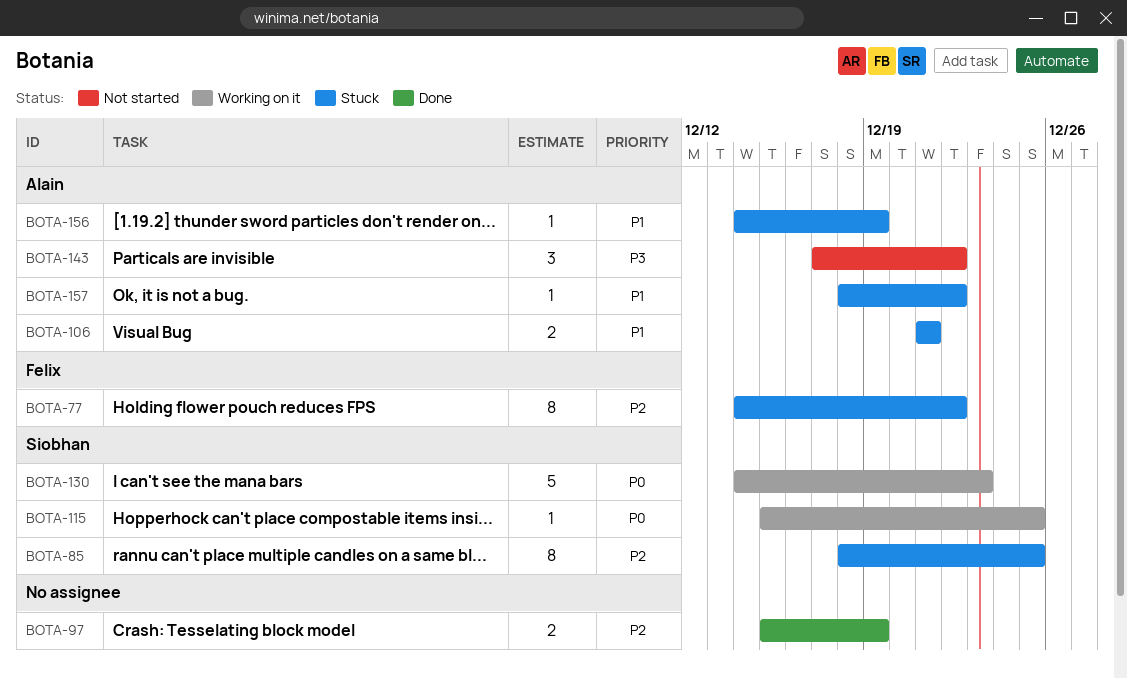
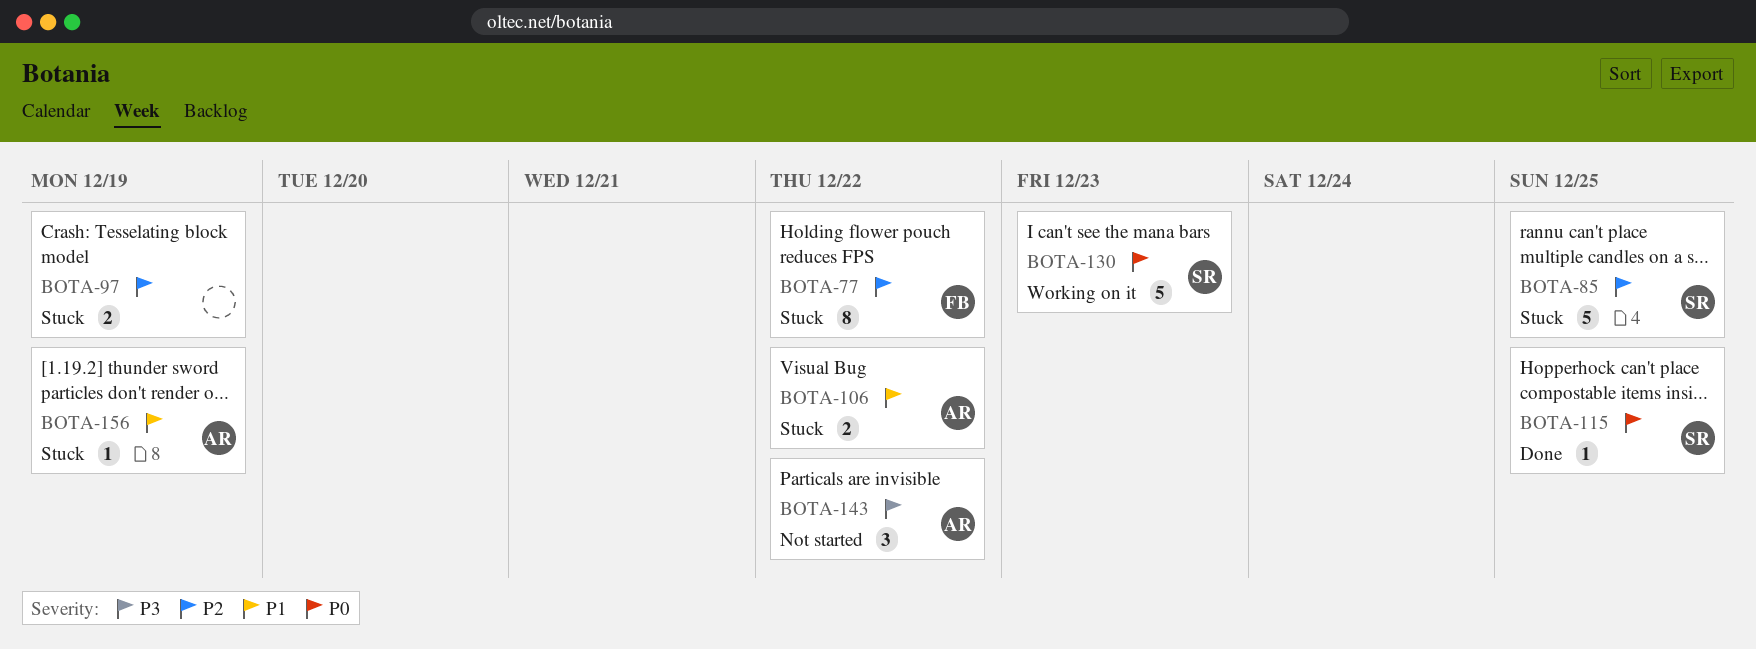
BOTA-85, estimate: 8 -> 5
BOTA-97, status: Done -> Stuck
BOTA-106, due: Dec 21 -> Dec 22
BOTA-115, status: Working on it -> Done
BOTA-157: present -> none

